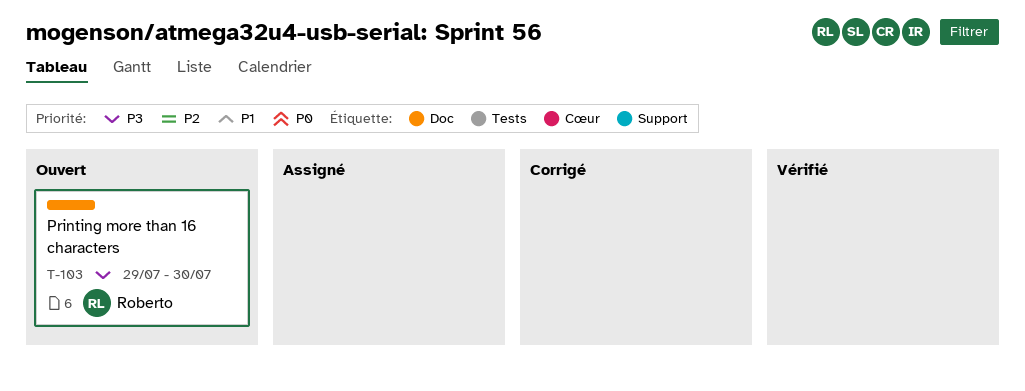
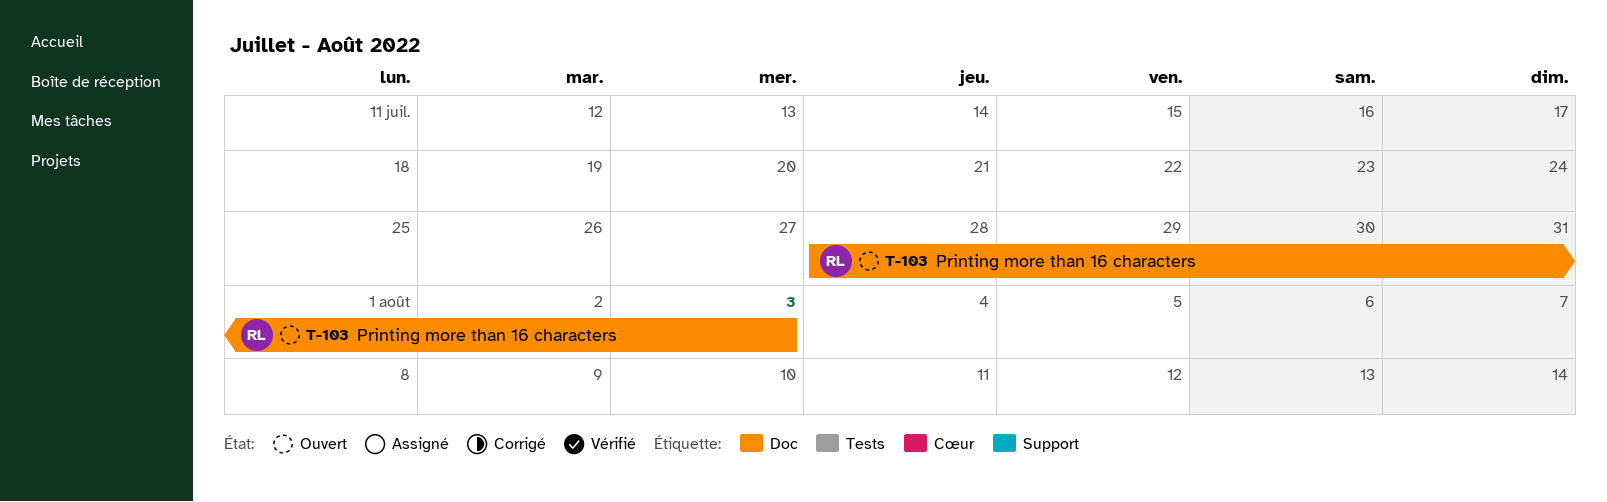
T-103, start: Jul 29 -> Jul 28
T-103, due: Jul 30 -> Aug 3

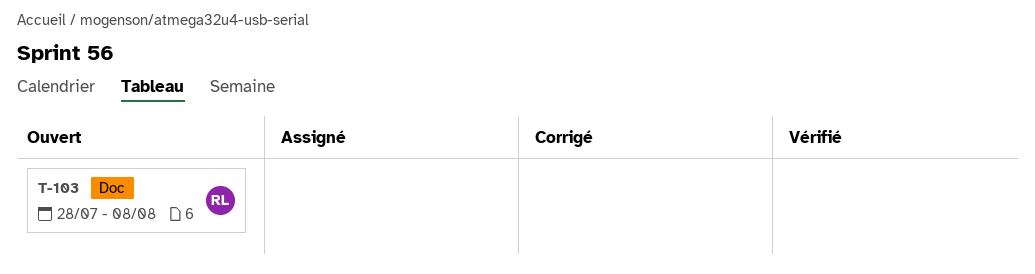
T-103, due: Aug 3 -> Aug 8

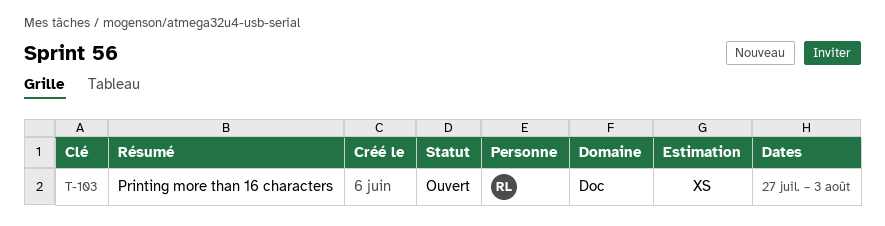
T-103, start: Jul 28 -> Jul 27
T-103, due: Aug 8 -> Aug 3

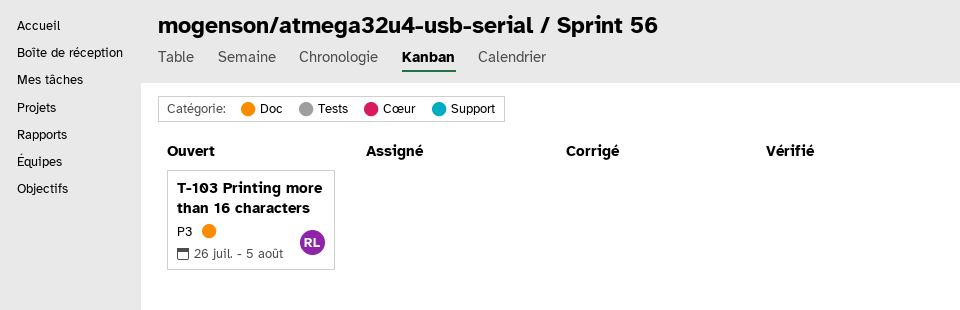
T-103, start: Jul 27 -> Jul 26
T-103, due: Aug 3 -> Aug 5

